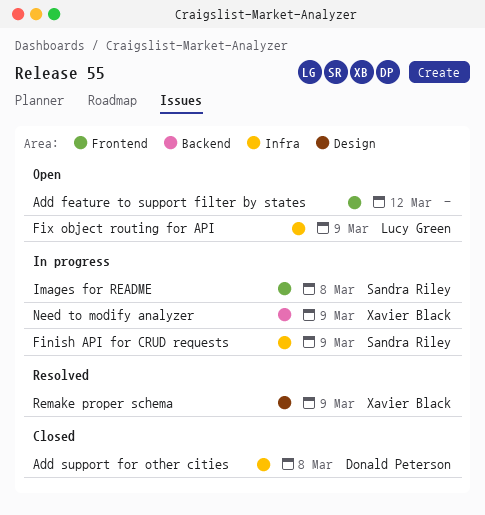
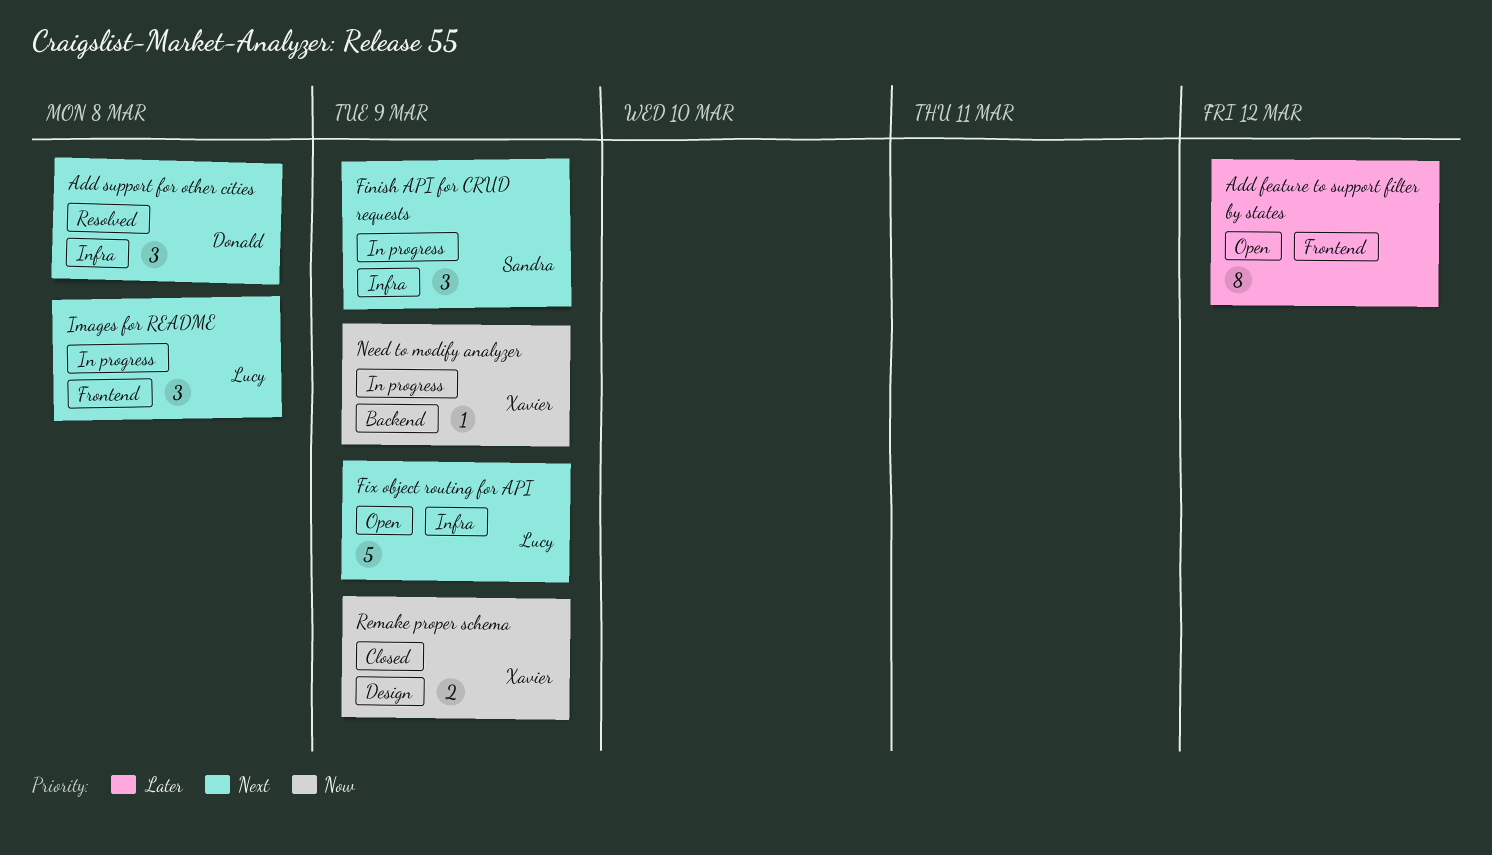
Add support for other cities, status: Closed -> Resolved
Images for README, owner: Sandra Riley -> Lucy Green
Remake proper schema, status: Resolved -> Closed

